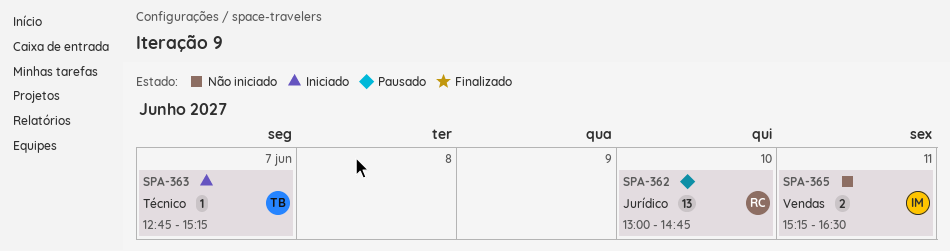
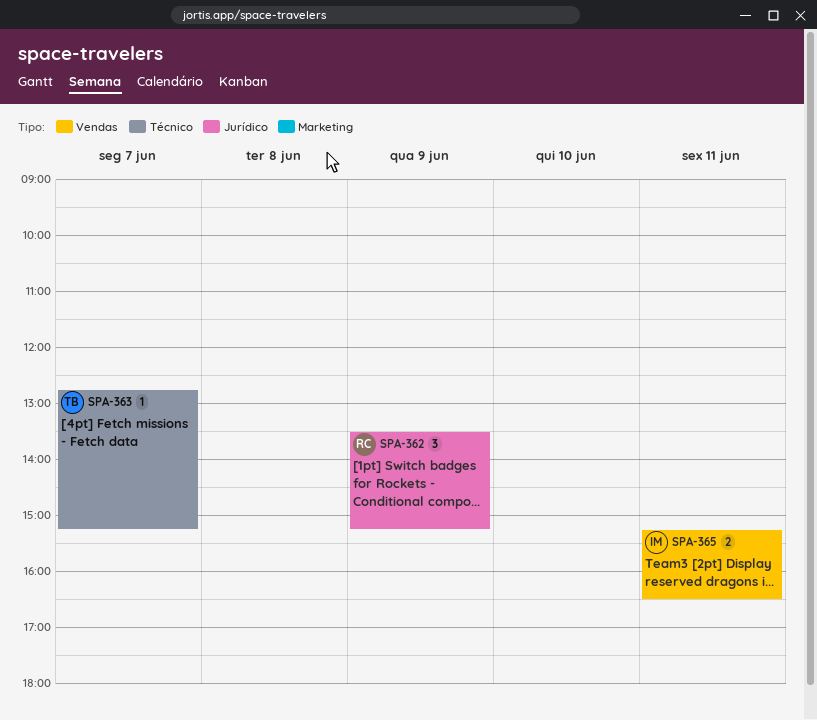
SPA-362, estimate: 13 -> 3
SPA-362, day: Jun 10 -> Jun 9
SPA-362, begins: 13:00 -> 13:30
SPA-362, ends: 14:45 -> 15:15

